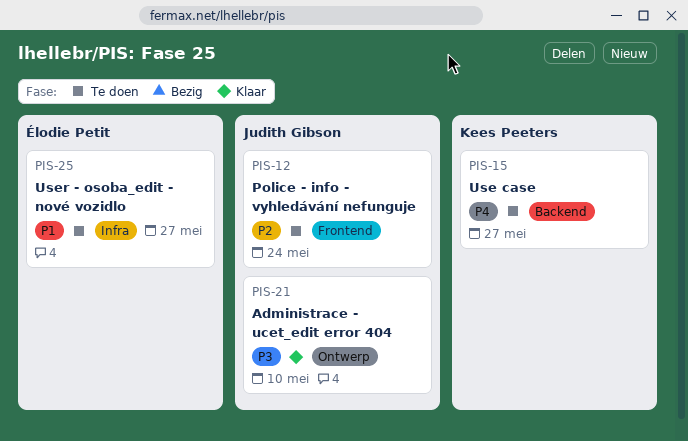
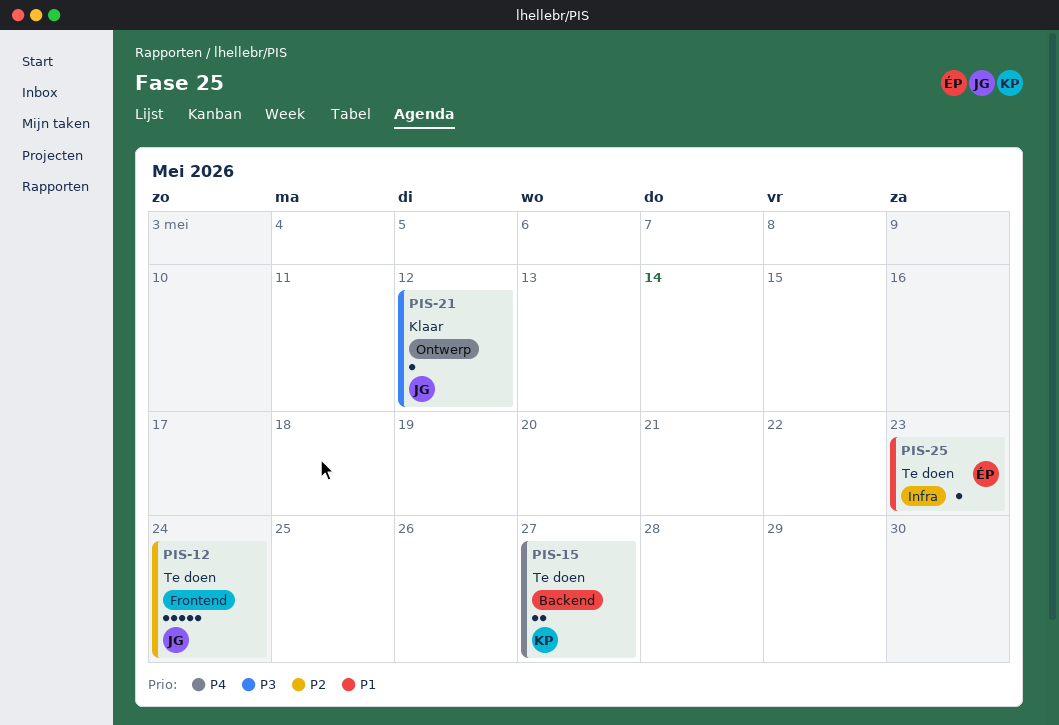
PIS-21, due: May 10 -> May 12
PIS-25, due: May 27 -> May 23

